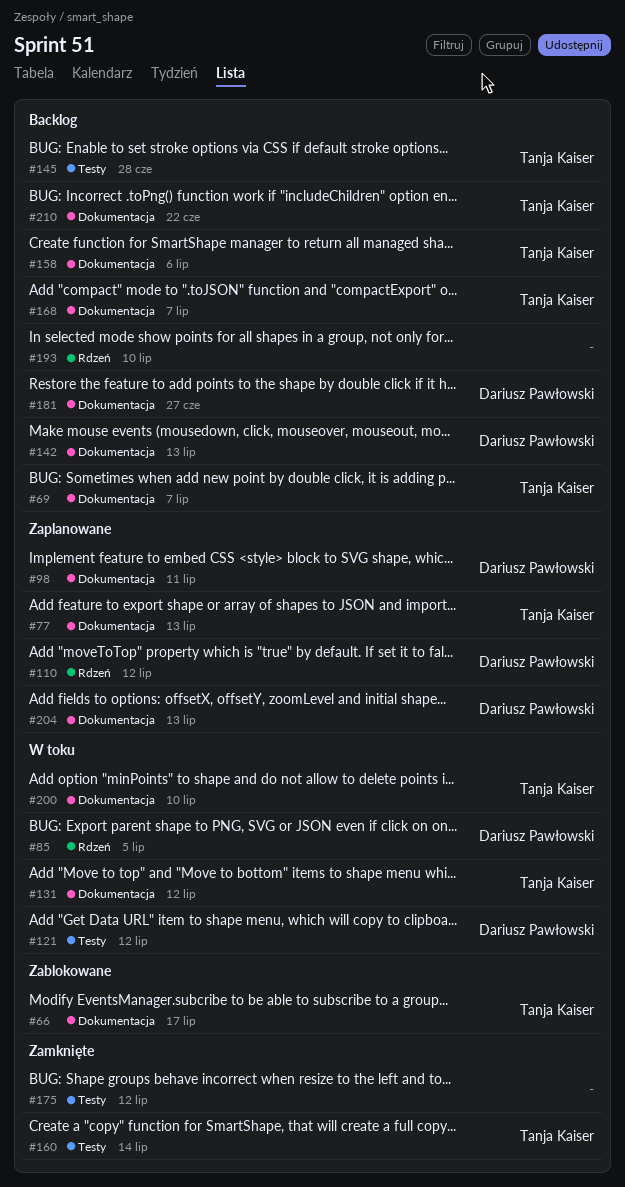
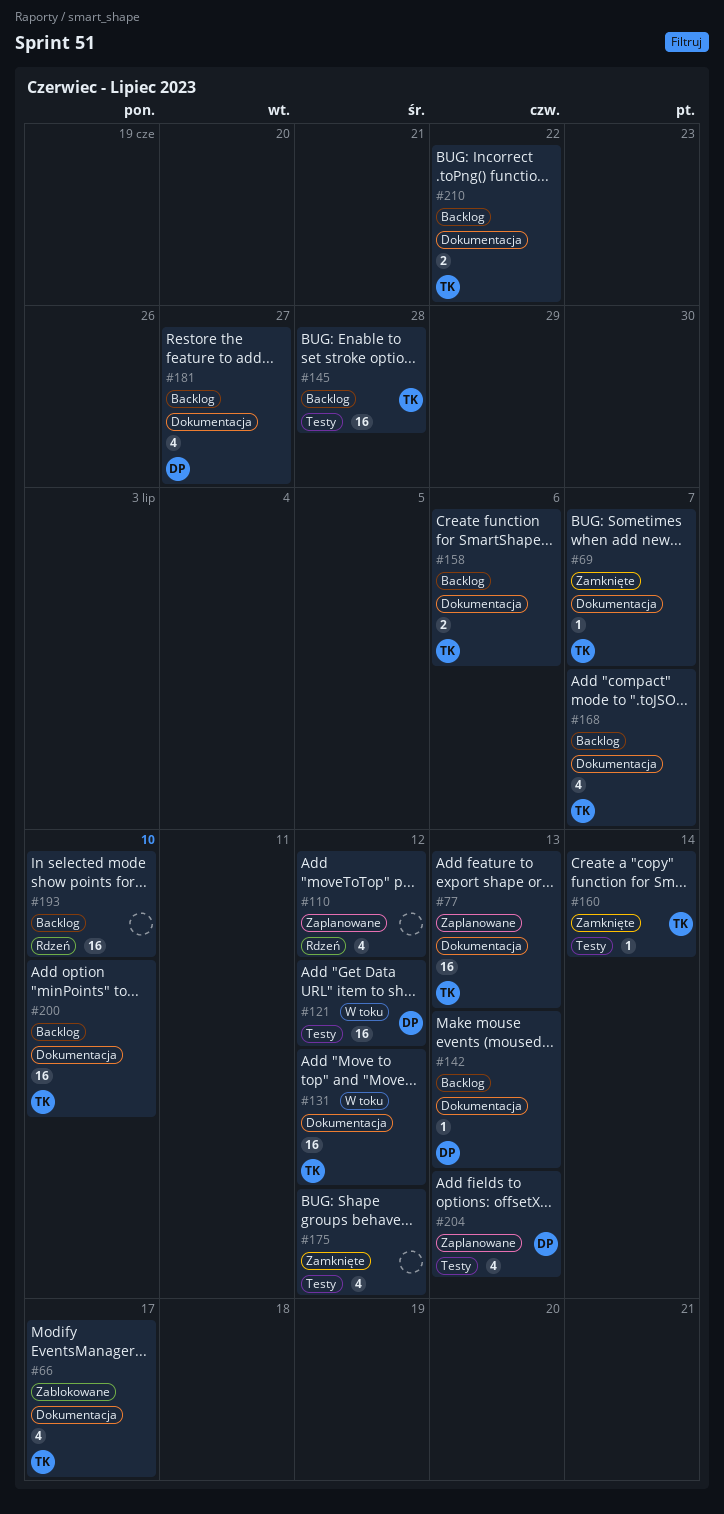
#69, status: Backlog -> Zamknięte
#85: present -> none
#98: present -> none
#110, owner: Dariusz Pawłowski -> none
#200, status: W toku -> Backlog
#204, label: Dokumentacja -> Testy

